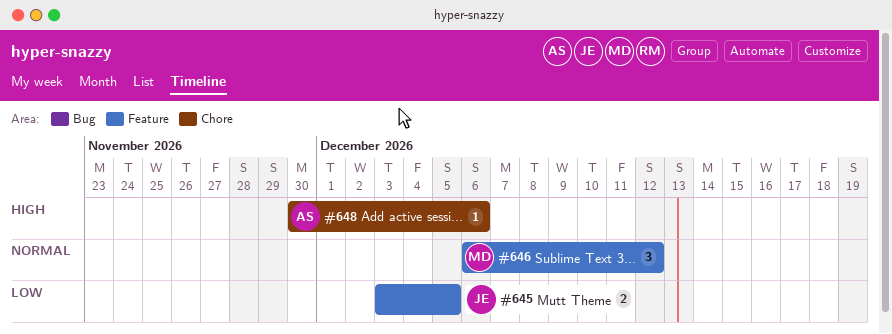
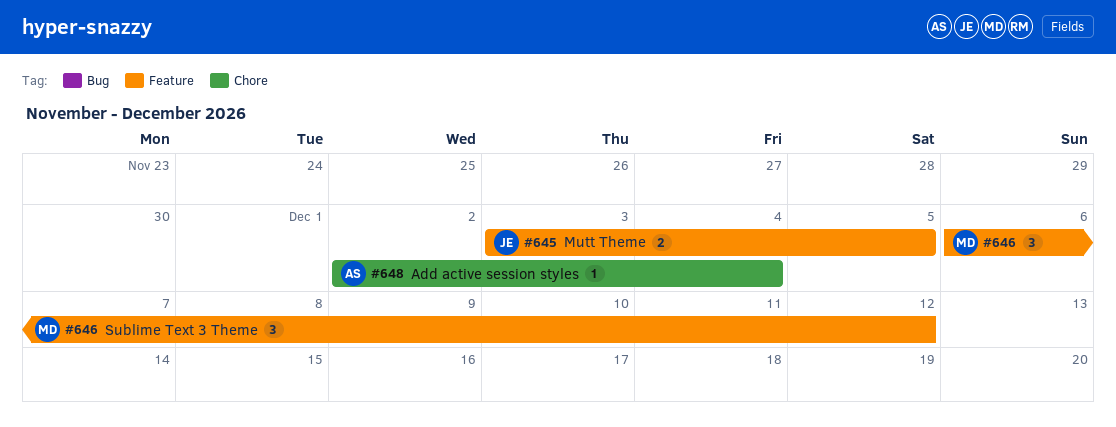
#648, start: Nov 30 -> Dec 2
#648, due: Dec 6 -> Dec 4

